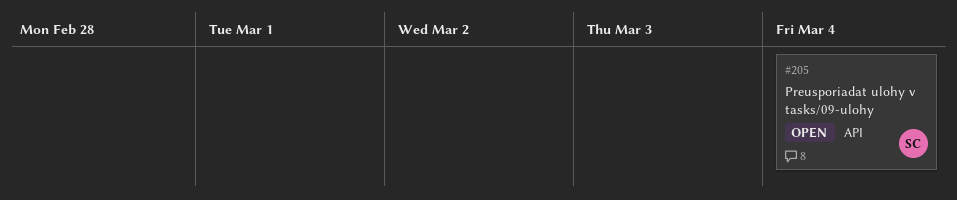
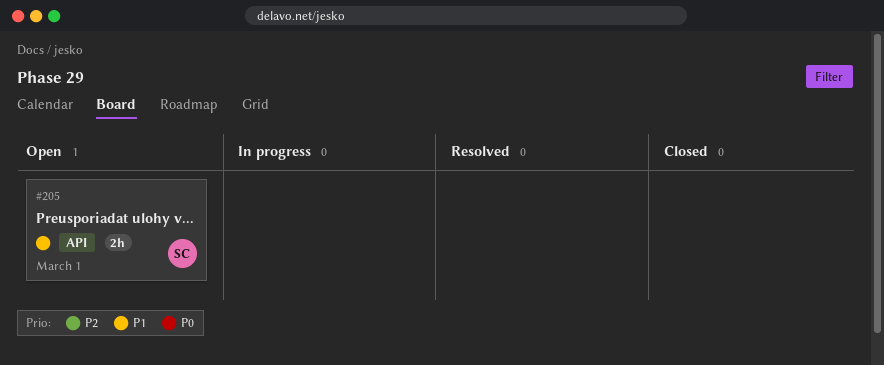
#205, due: Mar 4 -> Mar 1

